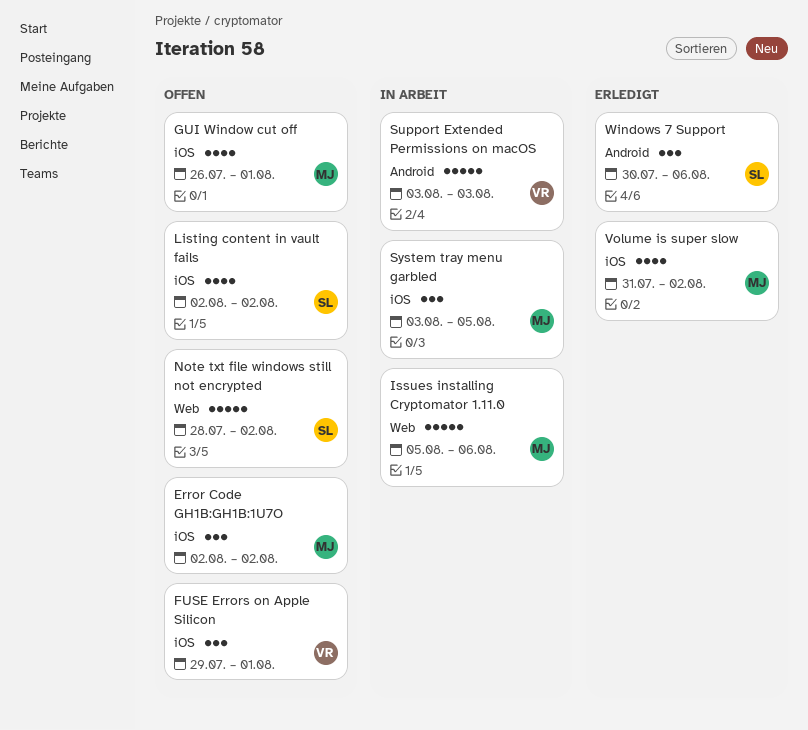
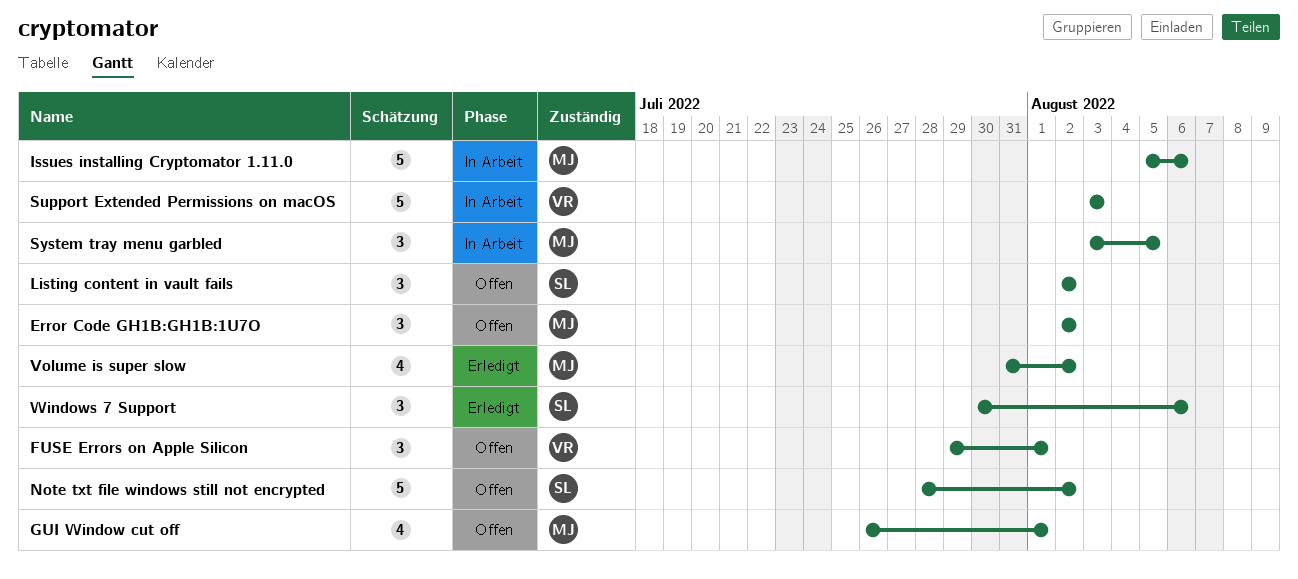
Listing content in vault fails, estimate: 4 -> 3

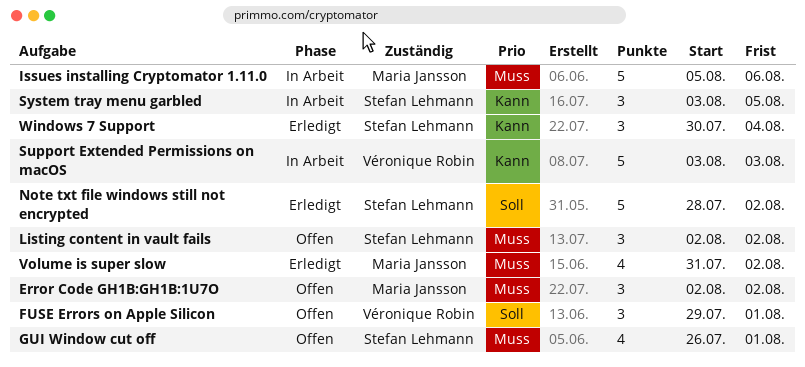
GUI Window cut off, owner: Maria Jansson -> Stefan Lehmann
Note txt file windows still not encrypted, status: Offen -> Erledigt
System tray menu garbled, owner: Maria Jansson -> Stefan Lehmann
Windows 7 Support, due: Aug 6 -> Aug 4

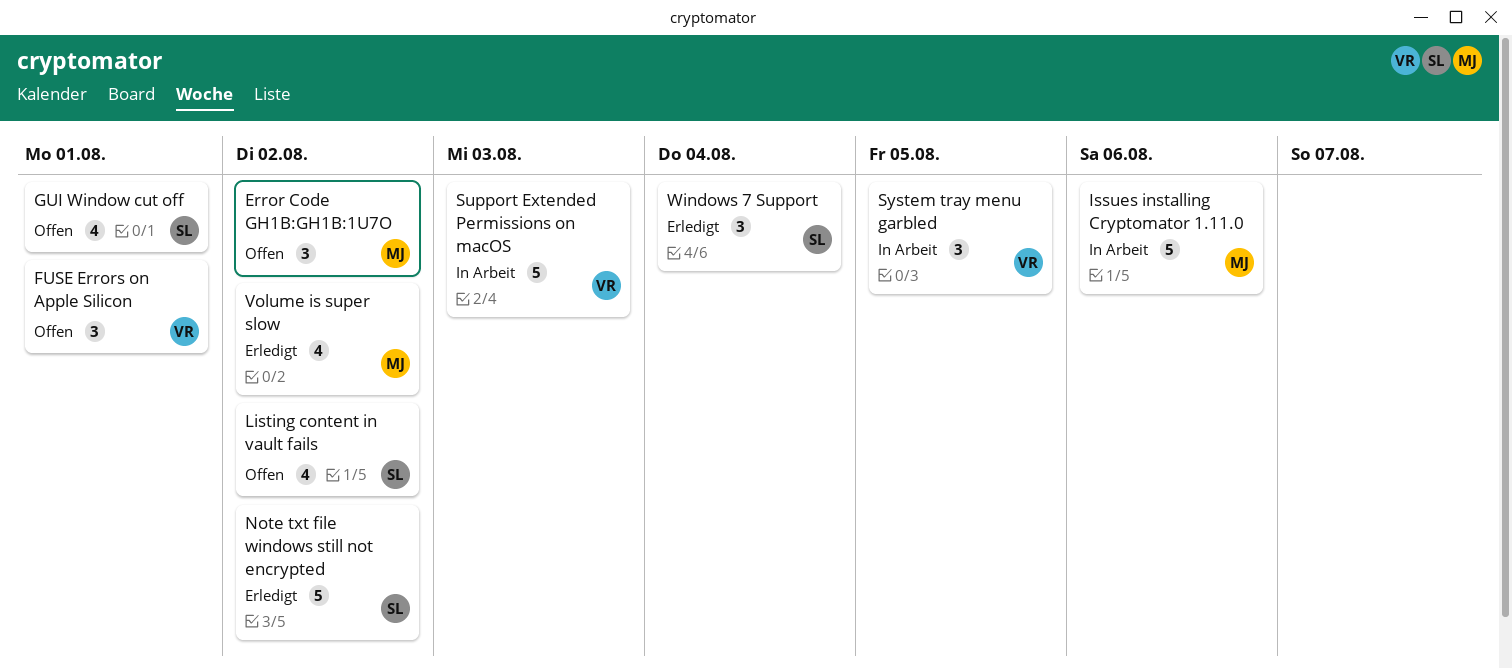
Listing content in vault fails, estimate: 3 -> 4
System tray menu garbled, owner: Stefan Lehmann -> Véronique Robin

